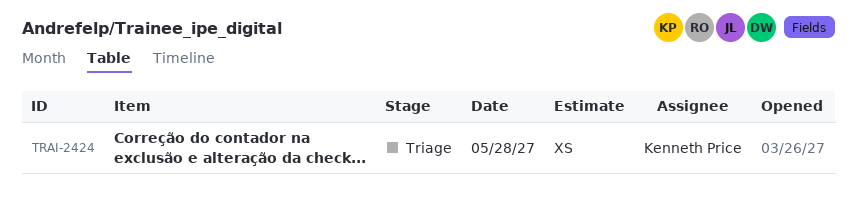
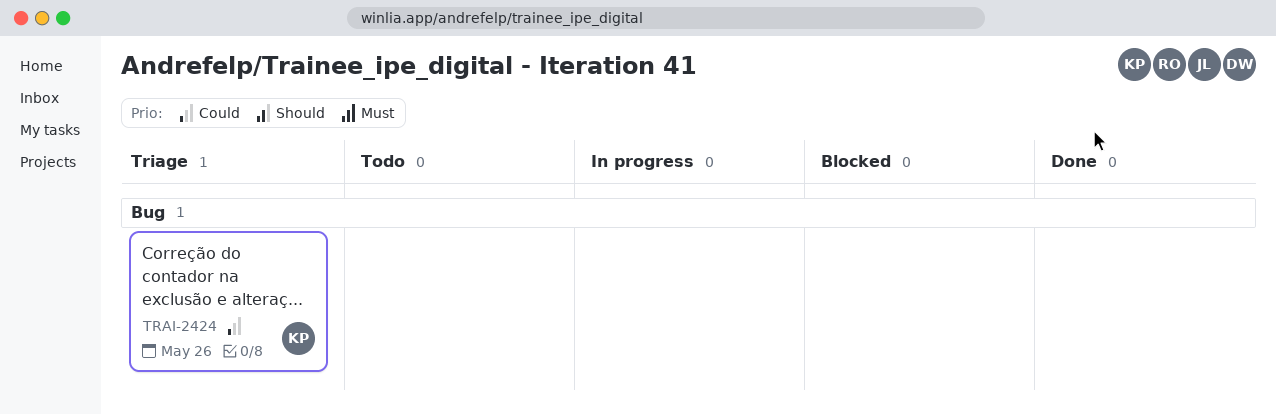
TRAI-2424, day: May 28 -> May 26

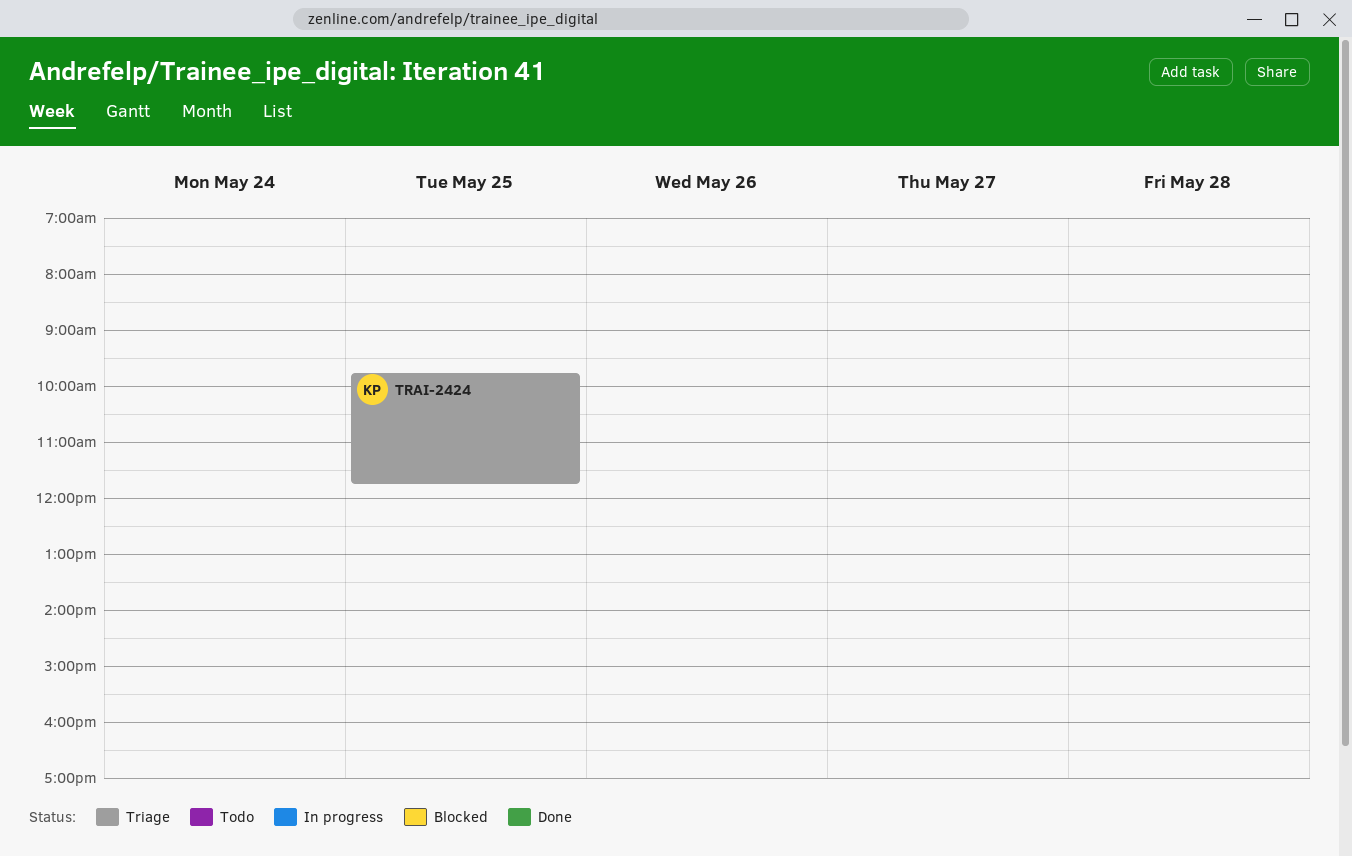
TRAI-2424, day: May 26 -> May 25

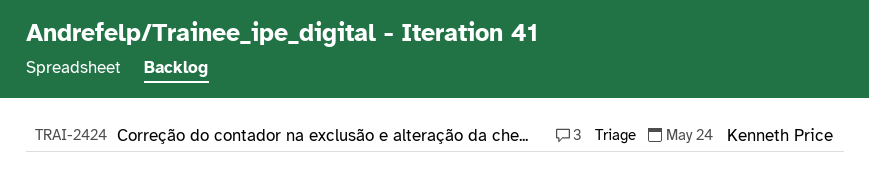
TRAI-2424, day: May 25 -> May 24

